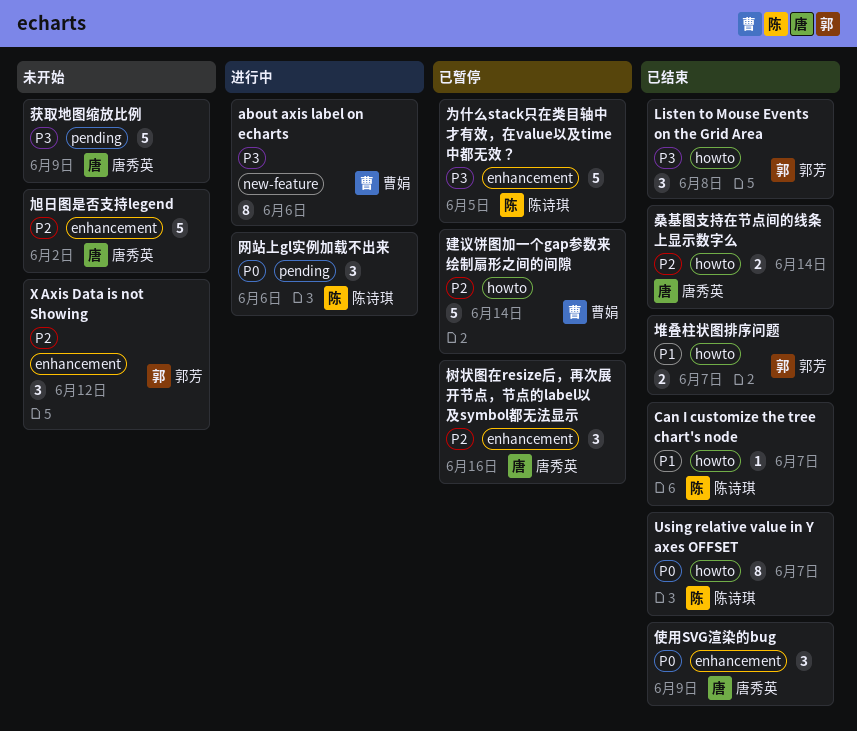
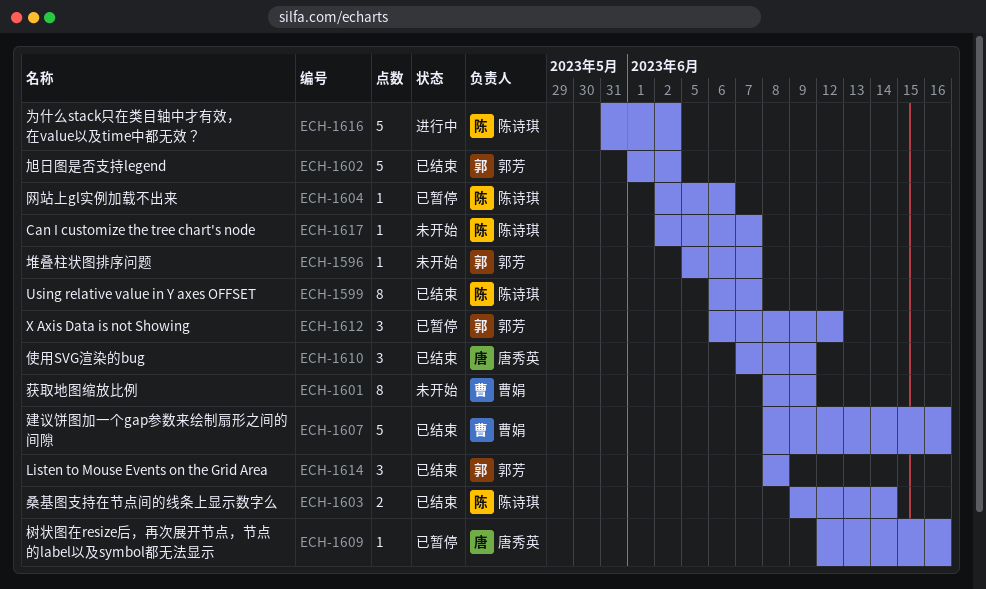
about axis label on echarts: present -> none
Can I customize the tree chart's node, status: 已结束 -> 未开始
X Axis Data is not Showing, status: 未开始 -> 已暂停
为什么stack只在类目轴中才有效，在value以及time中都无效？, status: 已暂停 -> 进行中
为什么stack只在类目轴中才有效，在value以及time中都无效？, due: Jun 5 -> Jun 2
堆叠柱状图排序问题, status: 已结束 -> 未开始
堆叠柱状图排序问题, estimate: 2 -> 1
建议饼图加一个gap参数来绘制扇形之间的间隙, status: 已暂停 -> 已结束
建议饼图加一个gap参数来绘制扇形之间的间隙, due: Jun 14 -> Jun 16
旭日图是否支持legend, status: 未开始 -> 已结束
旭日图是否支持legend, owner: 唐秀英 -> 郭芳
树状图在resize后，再次展开节点，节点的label以及symbol都无法显示, estimate: 3 -> 1
桑基图支持在节点间的线条上显示数字么, owner: 唐秀英 -> 陈诗琪
网站上gl实例加载不出来, status: 进行中 -> 已暂停
网站上gl实例加载不出来, estimate: 3 -> 1
获取地图缩放比例, owner: 唐秀英 -> 曹娟
获取地图缩放比例, estimate: 5 -> 8

